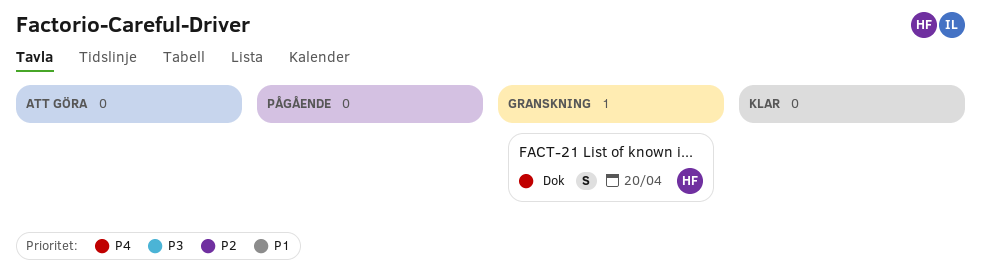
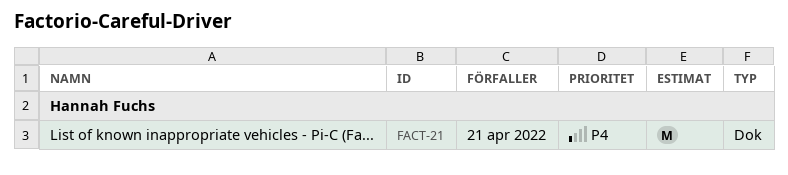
FACT-21, estimate: S -> M
FACT-21, due: Apr 20 -> Apr 21

